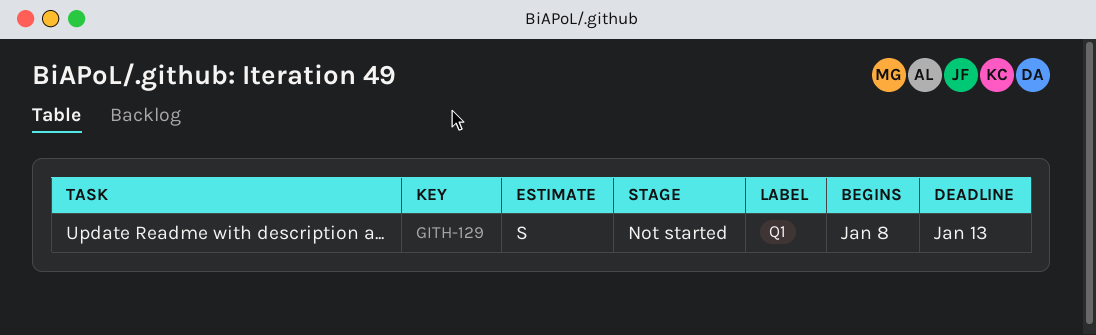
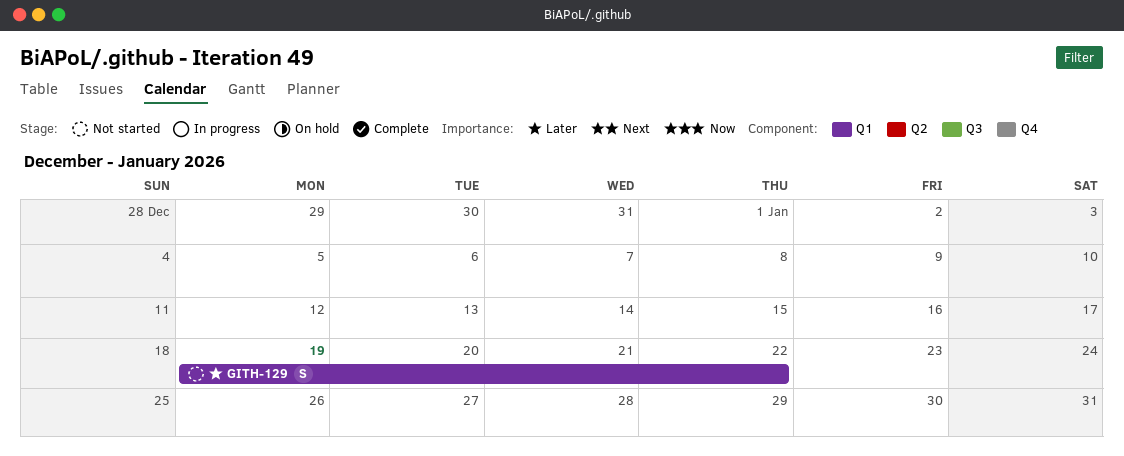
GITH-129, start: Jan 8 -> Jan 19
GITH-129, due: Jan 13 -> Jan 22

